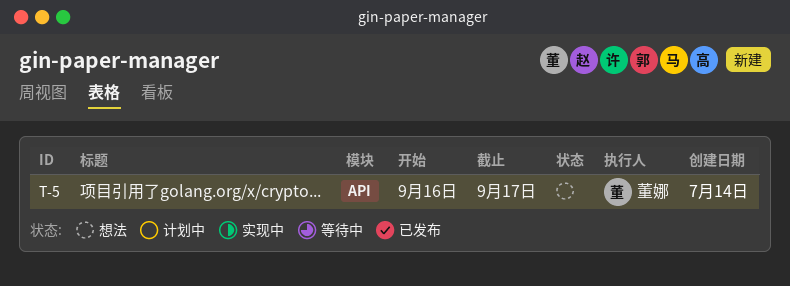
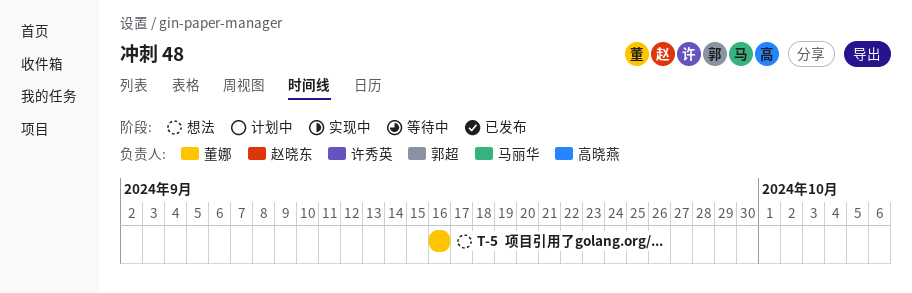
T-5, due: Sep 17 -> Sep 16

